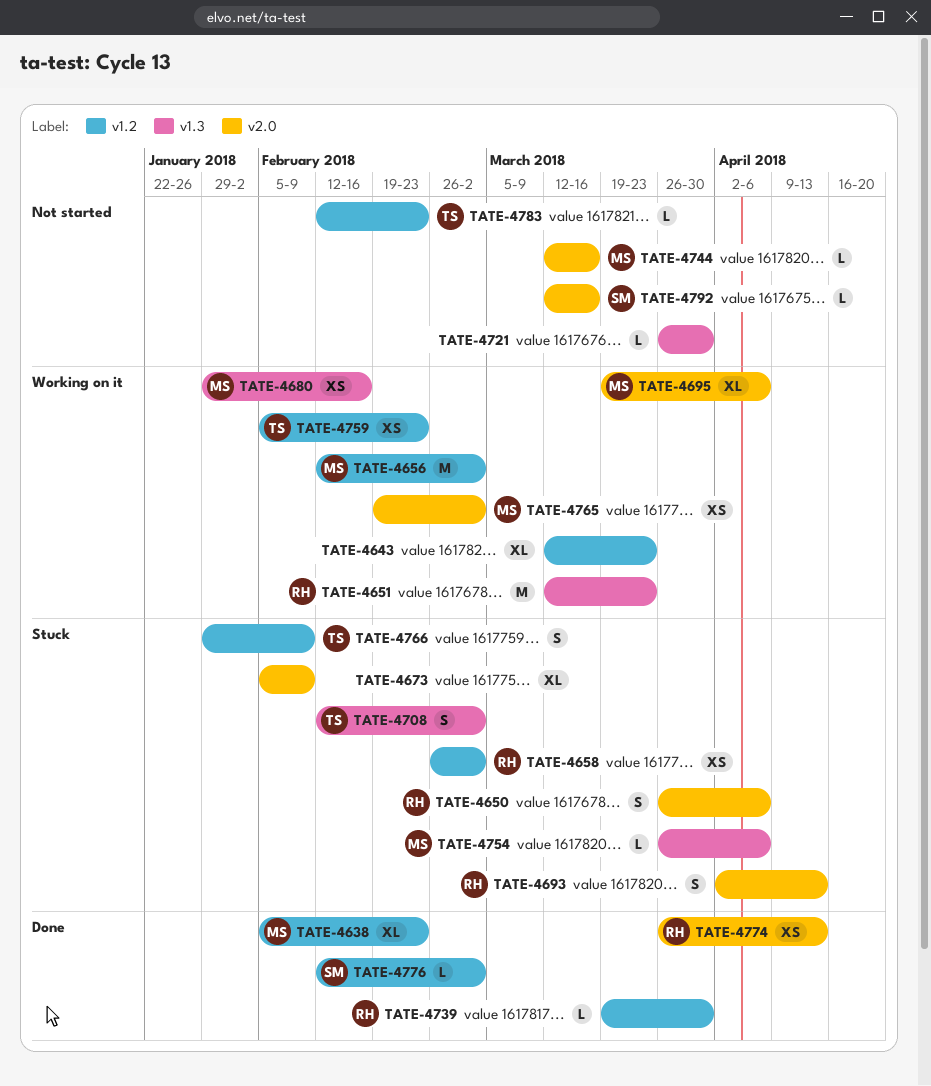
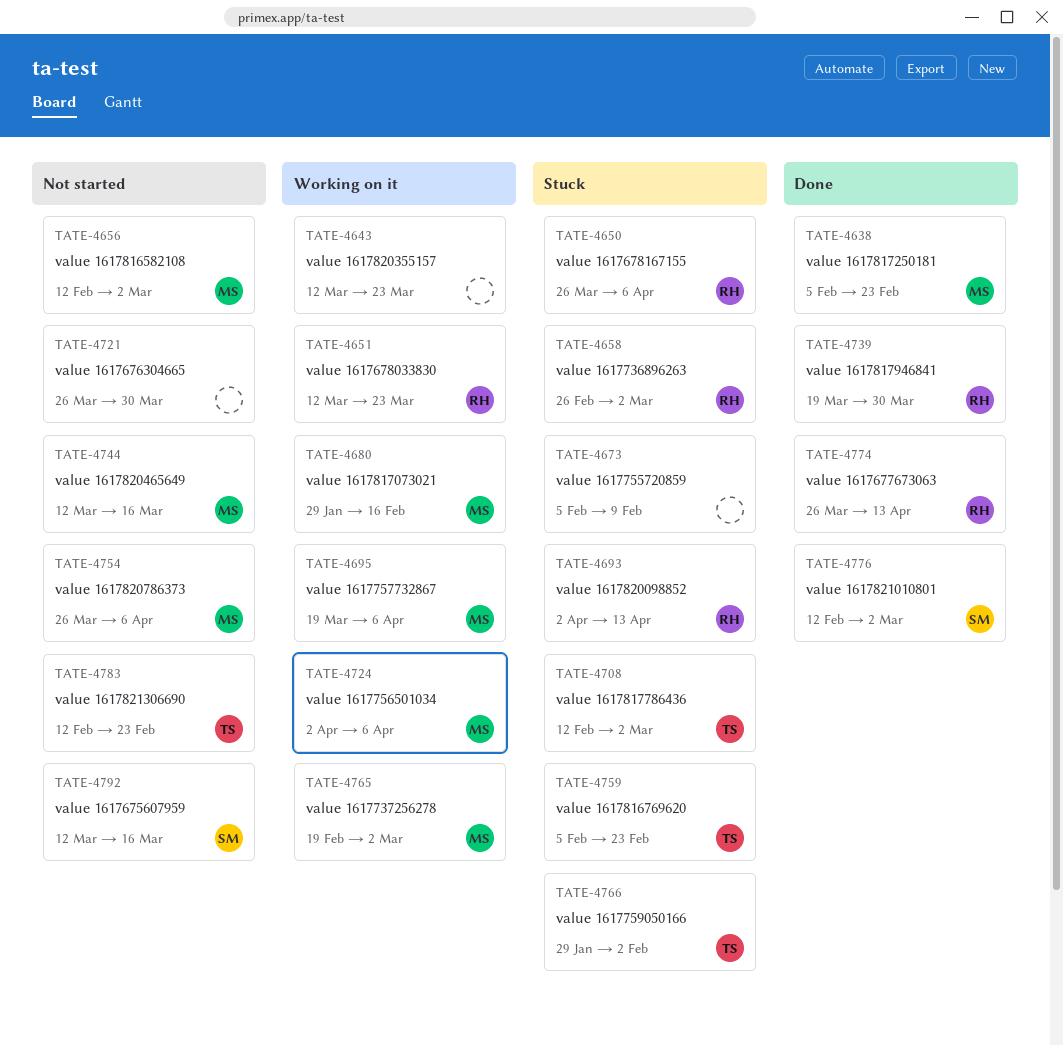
TATE-4656, status: Working on it -> Not started
TATE-4724: none -> present
TATE-4754, status: Stuck -> Not started
TATE-4759, status: Working on it -> Stuck
TATE-4766, due: Feb 9 -> Feb 2

